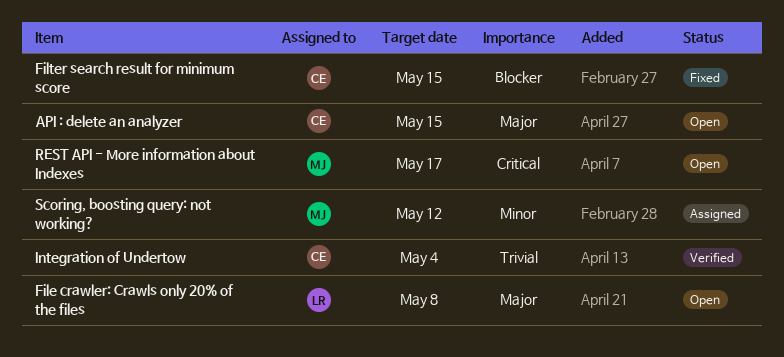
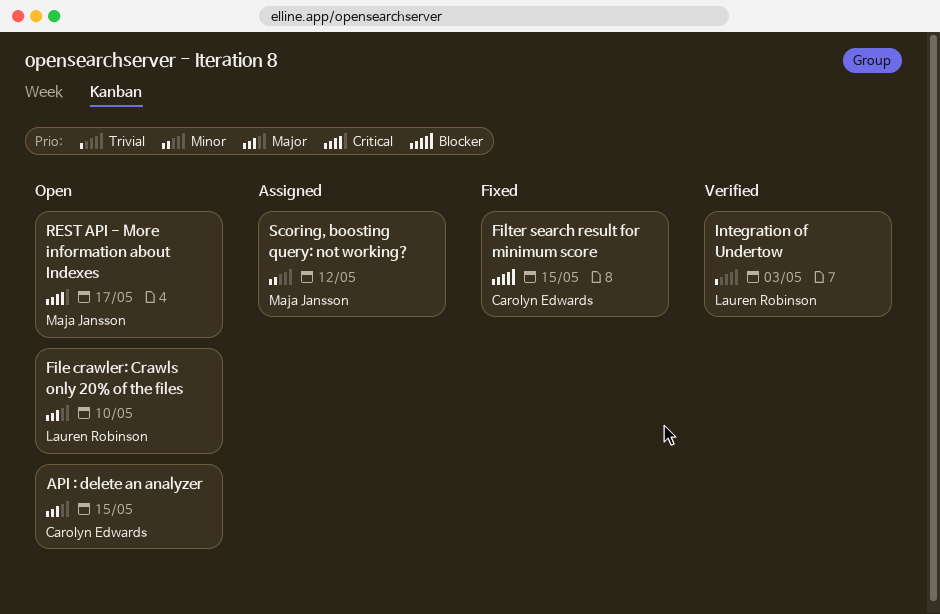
File crawler: Crawls only 20% of the files, due: May 8 -> May 10
Integration of Undertow, owner: Carolyn Edwards -> Lauren Robinson
Integration of Undertow, due: May 4 -> May 3

